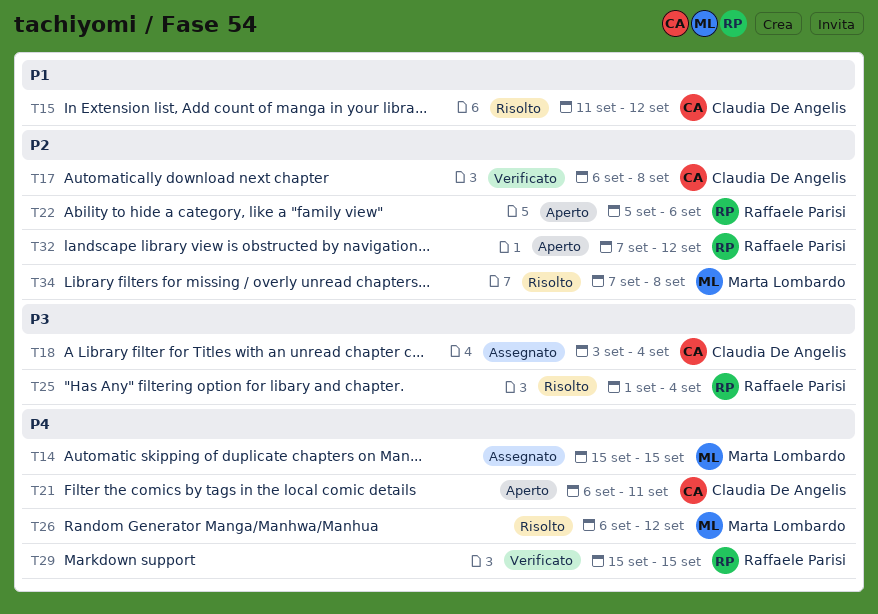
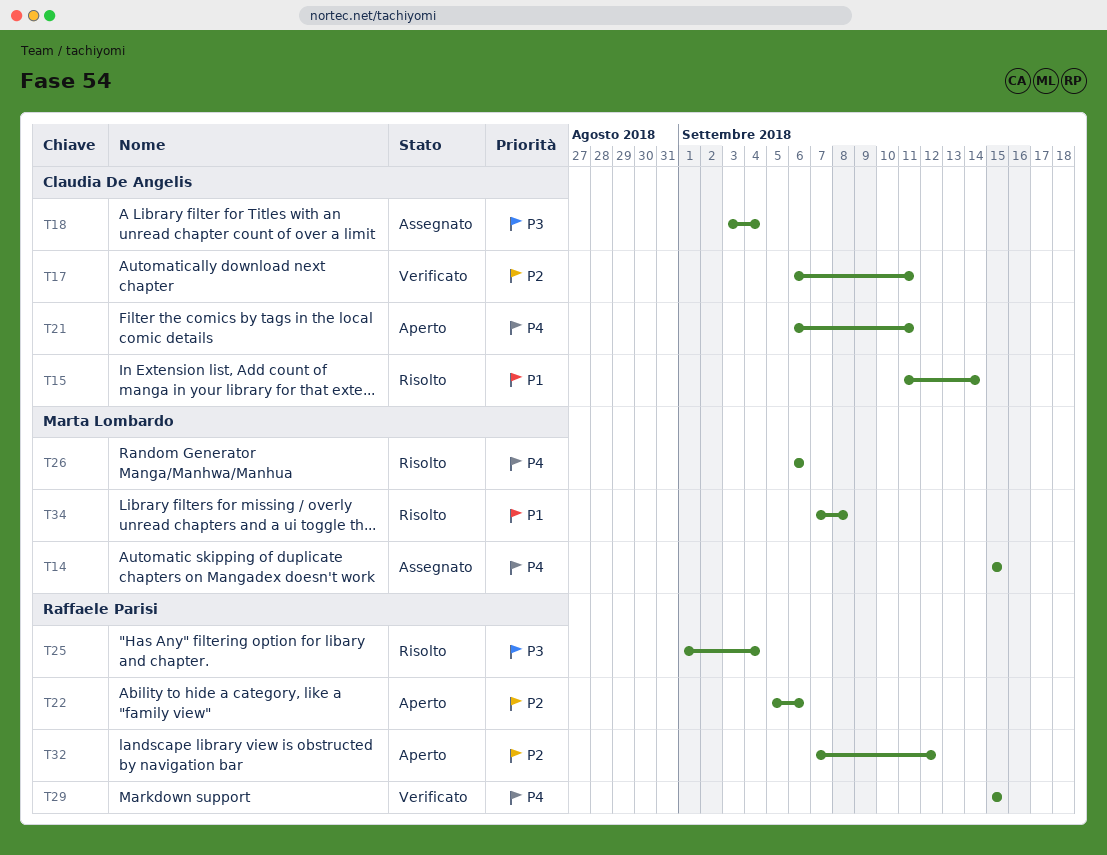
T15, due: Sep 12 -> Sep 14
T17, due: Sep 8 -> Sep 11
T26, due: Sep 12 -> Sep 6
T34, priority: P2 -> P1

